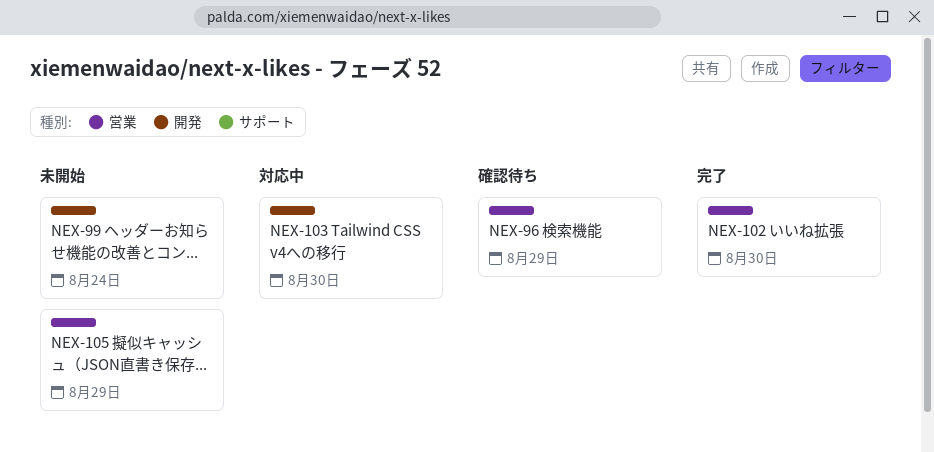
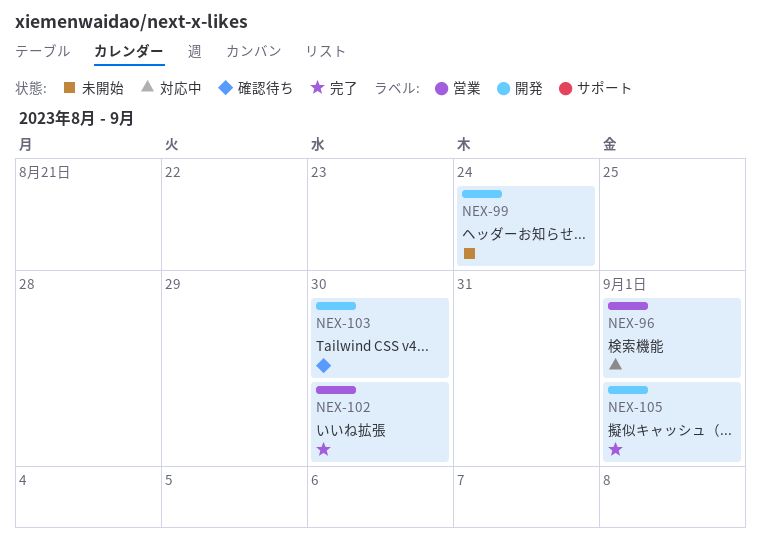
NEX-96, status: 確認待ち -> 対応中
NEX-96, due: Aug 29 -> Sep 1
NEX-103, status: 対応中 -> 確認待ち
NEX-105, status: 未開始 -> 完了
NEX-105, label: 営業 -> 開発
NEX-105, due: Aug 29 -> Sep 1

